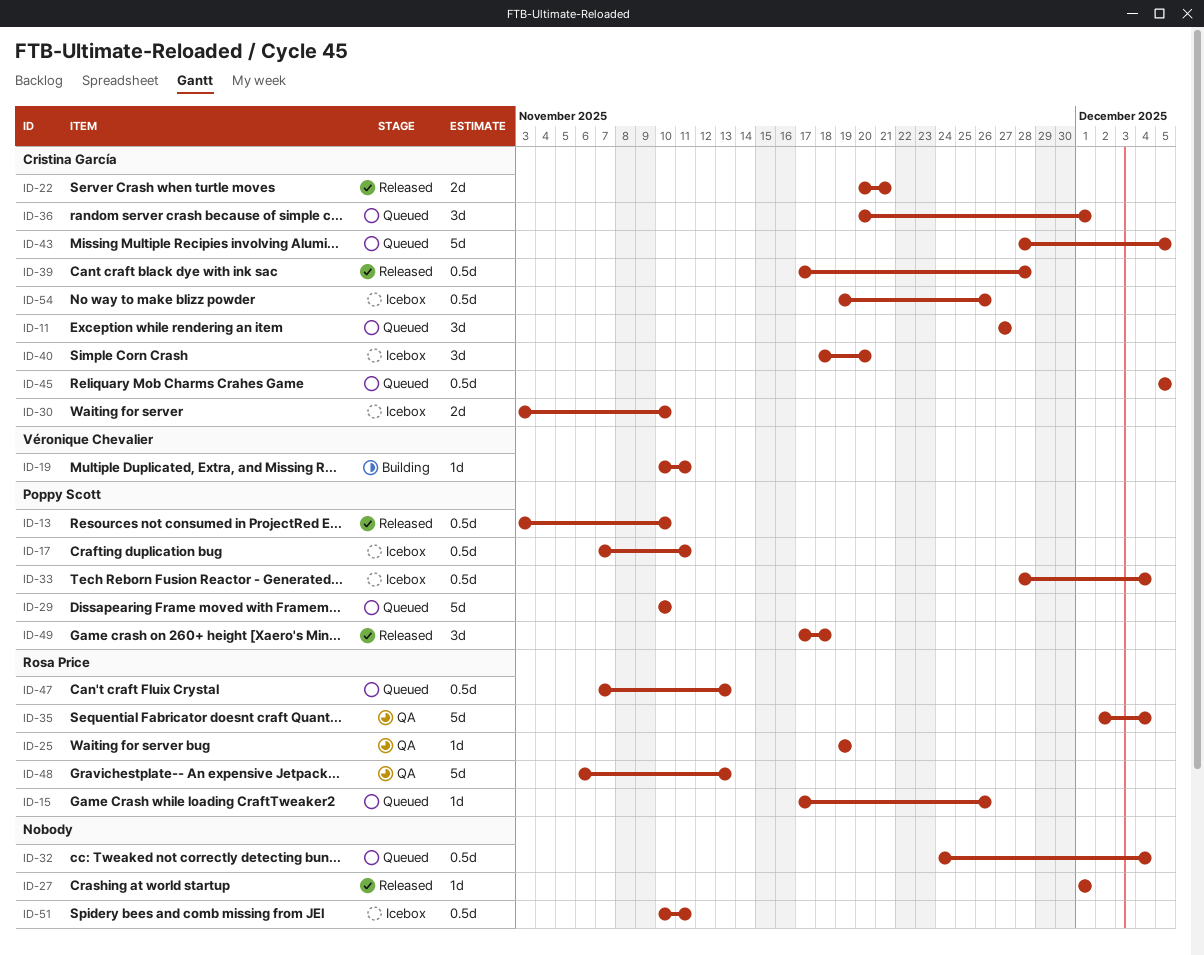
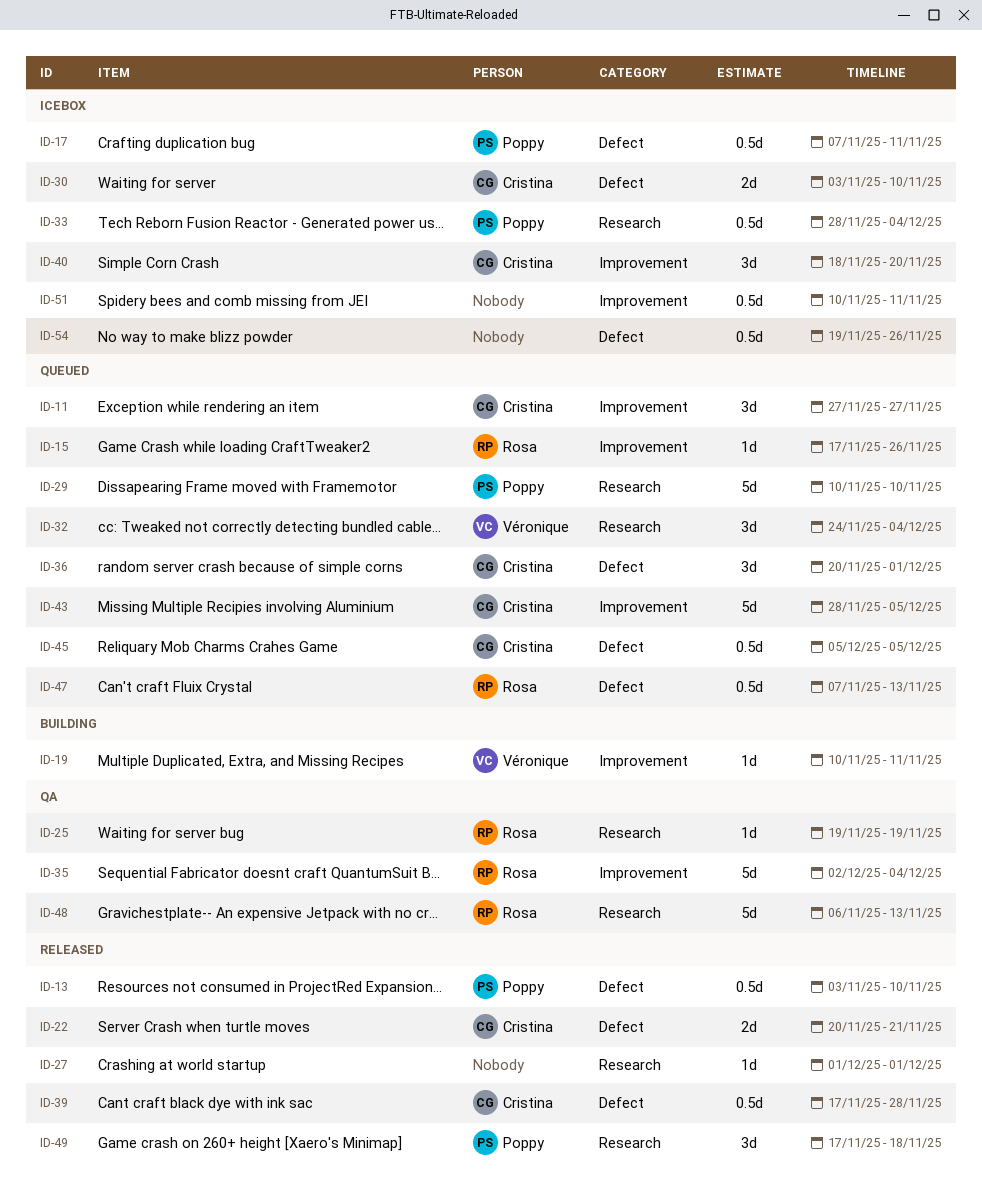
ID-32, owner: none -> Véronique Chevalier
ID-32, estimate: 0.5d -> 3d
ID-54, owner: Cristina García -> none

